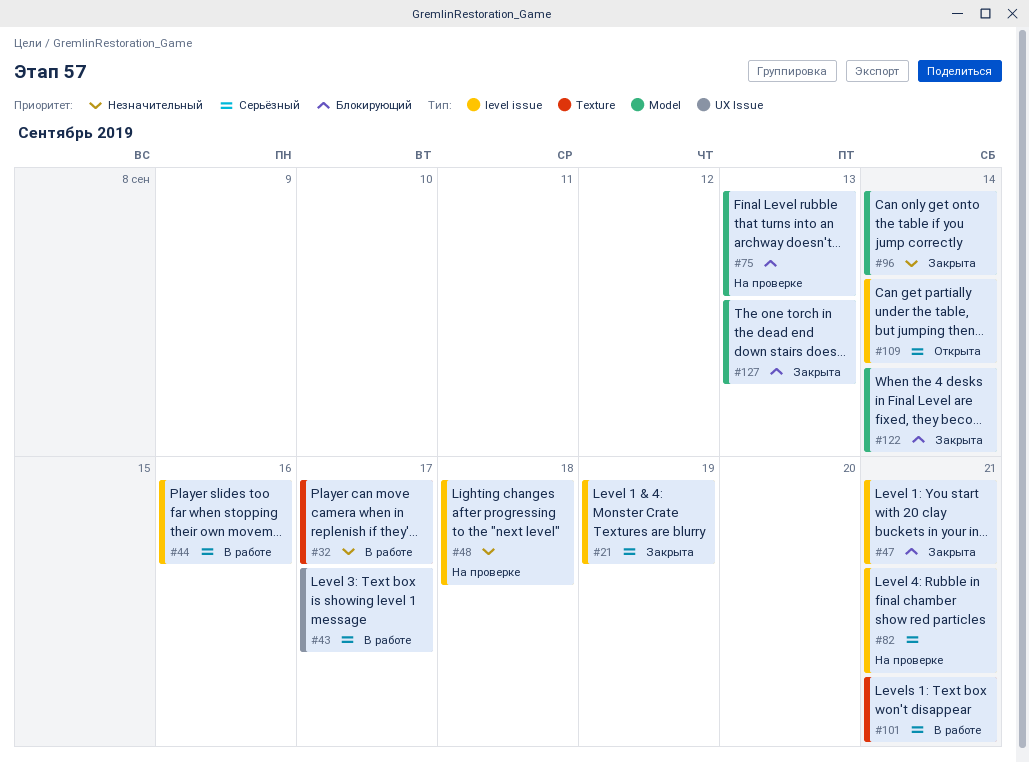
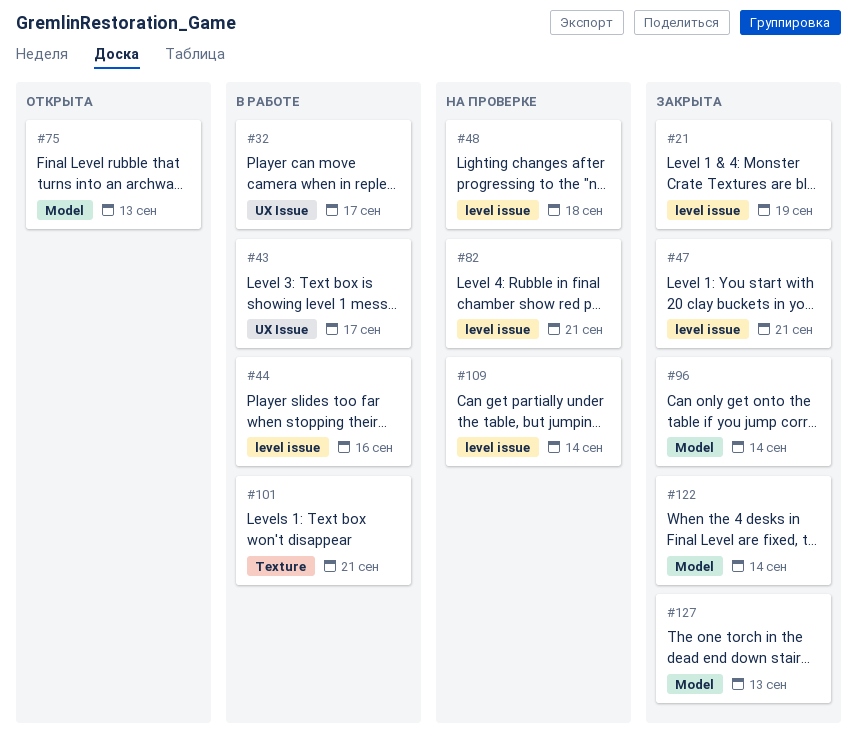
#32, label: Texture -> UX Issue
#75, status: На проверке -> Открыта
#109, status: Открыта -> На проверке

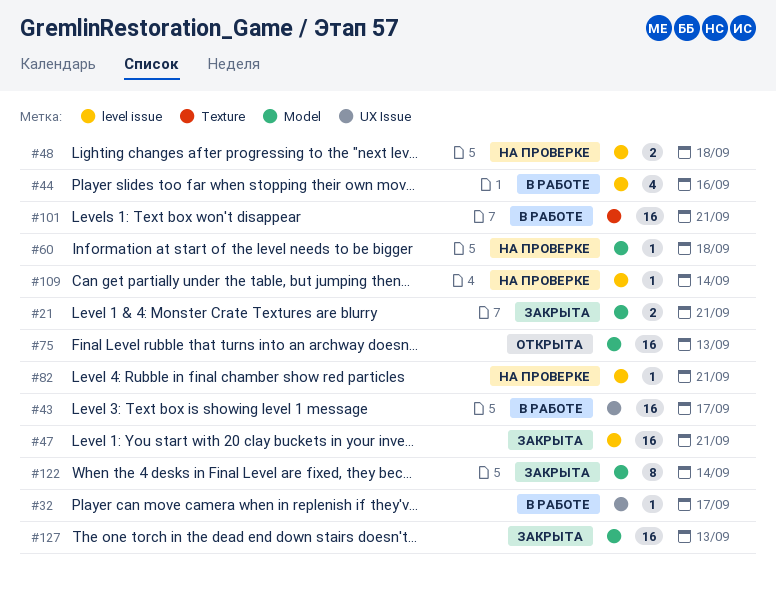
#21, label: level issue -> Model
#21, due: Sep 19 -> Sep 21
#60: none -> present
#96: present -> none

